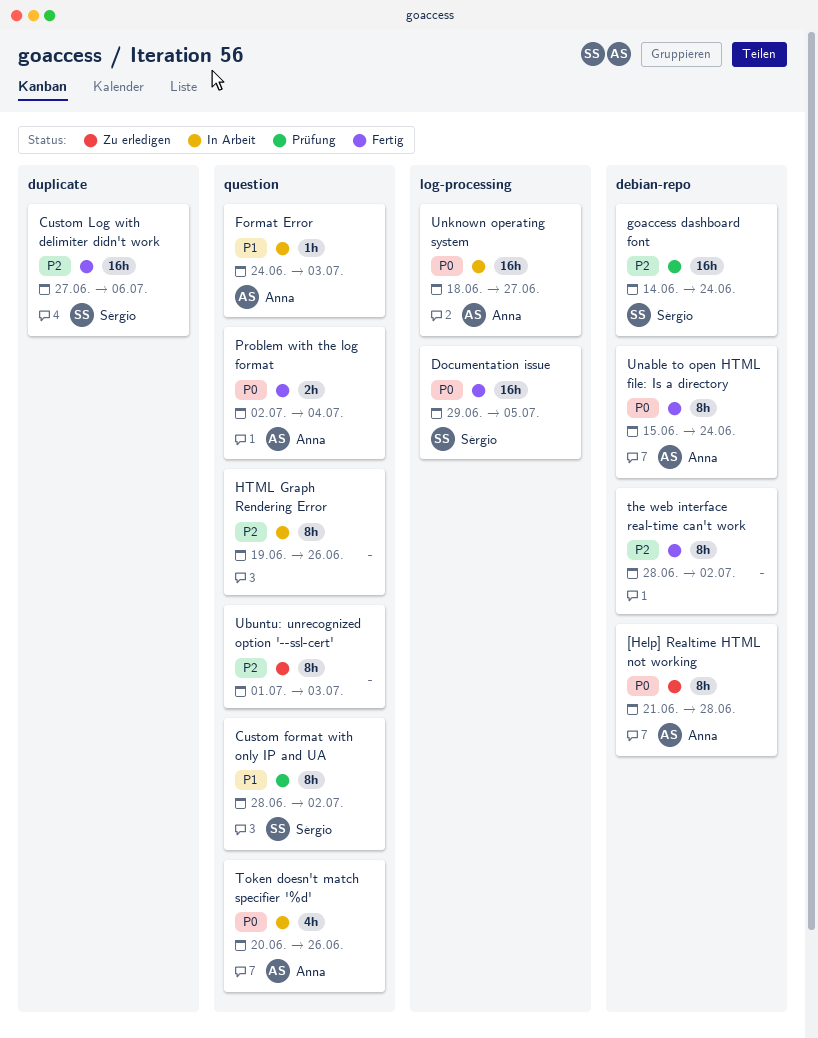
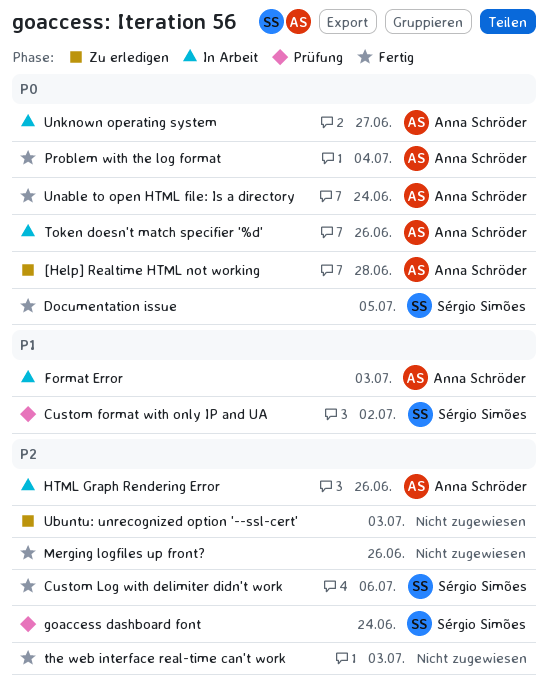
HTML Graph Rendering Error, owner: none -> Anna Schröder
Merging logfiles up front?: none -> present
the web interface real-time can't work, due: Jul 2 -> Jul 3

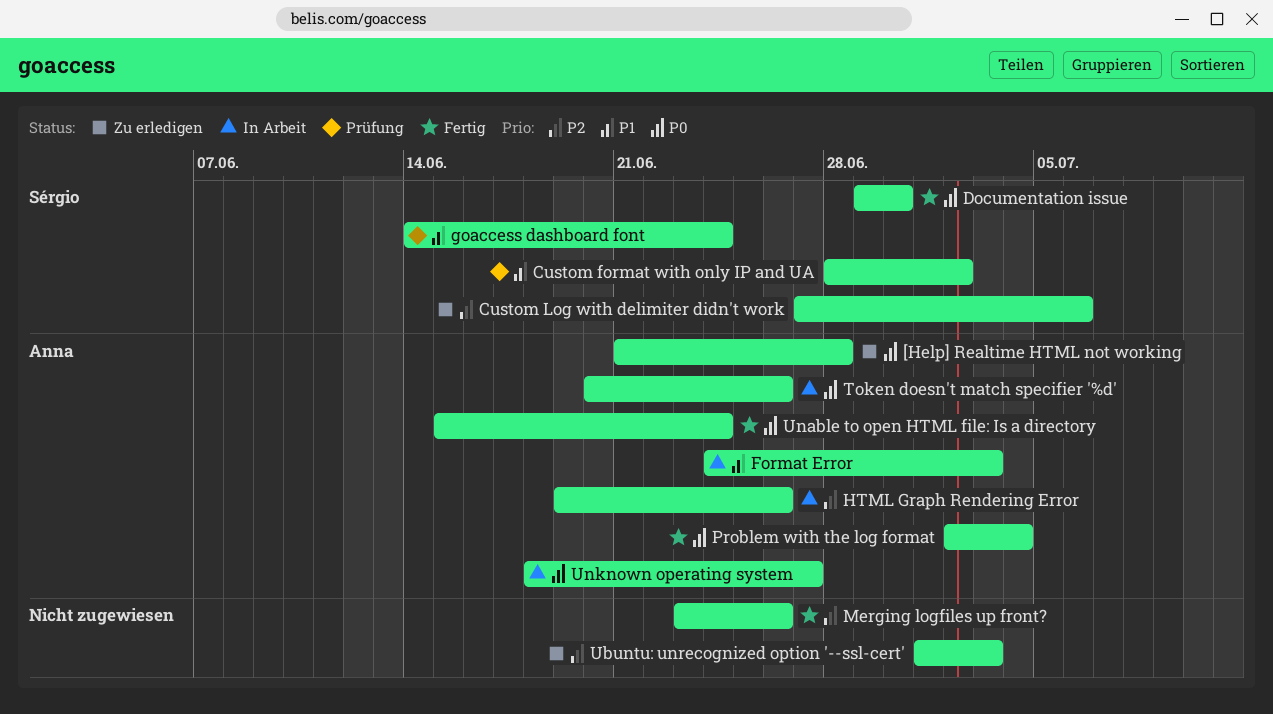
Custom Log with delimiter didn't work, status: Fertig -> Zu erledigen
Documentation issue, due: Jul 5 -> Jun 30
goaccess dashboard font, priority: P2 -> P1
the web interface real-time can't work: present -> none

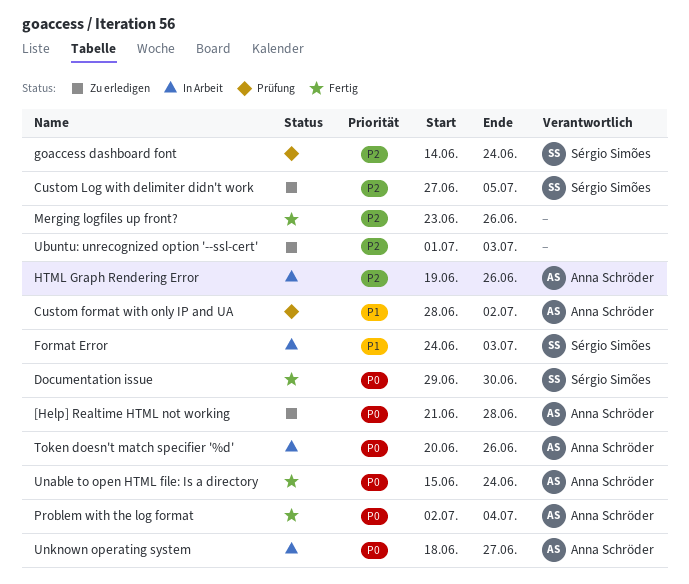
Custom format with only IP and UA, owner: Sérgio Simões -> Anna Schröder
Custom Log with delimiter didn't work, due: Jul 6 -> Jul 5
Format Error, owner: Anna Schröder -> Sérgio Simões
goaccess dashboard font, priority: P1 -> P2

